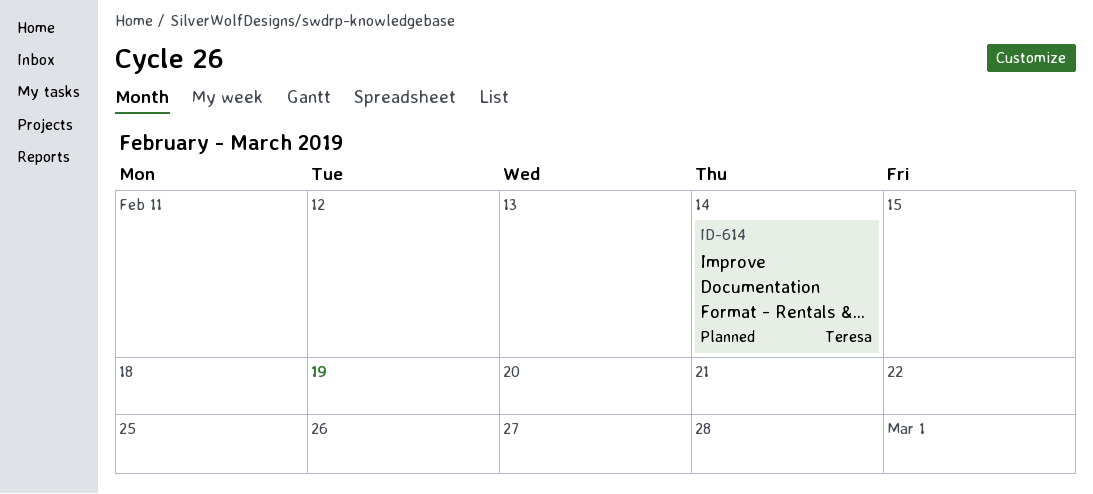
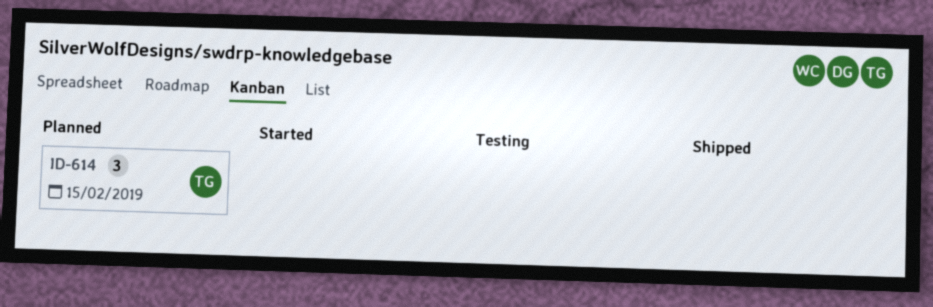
ID-614, due: Feb 14 -> Feb 15

